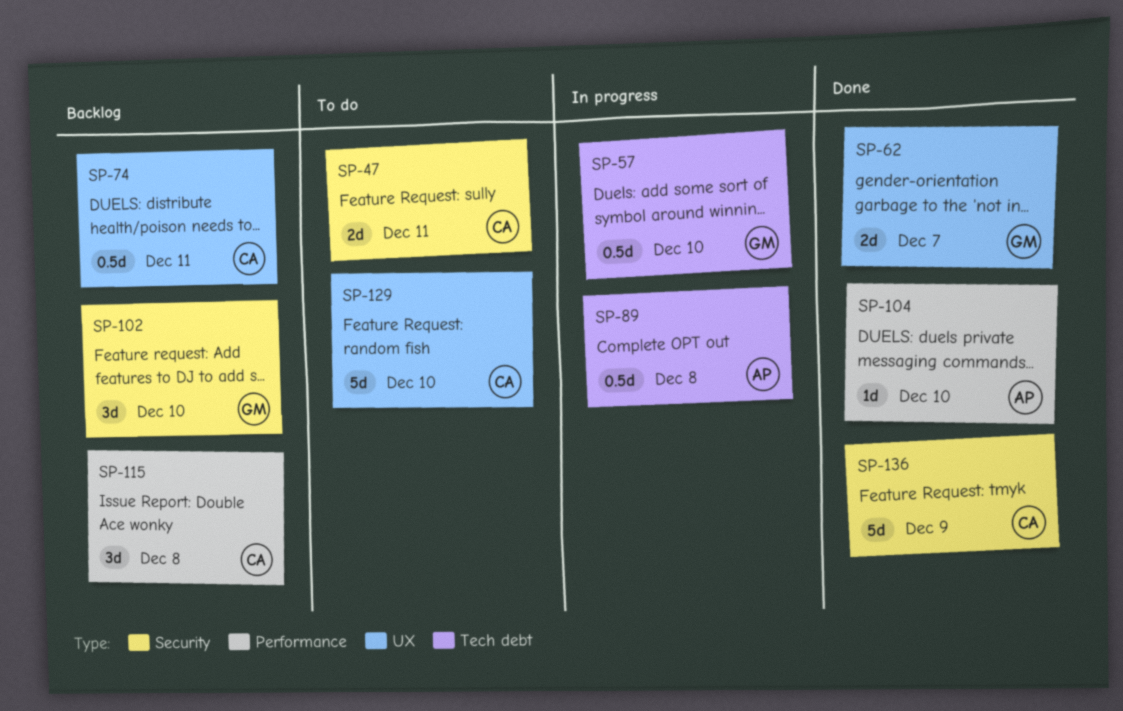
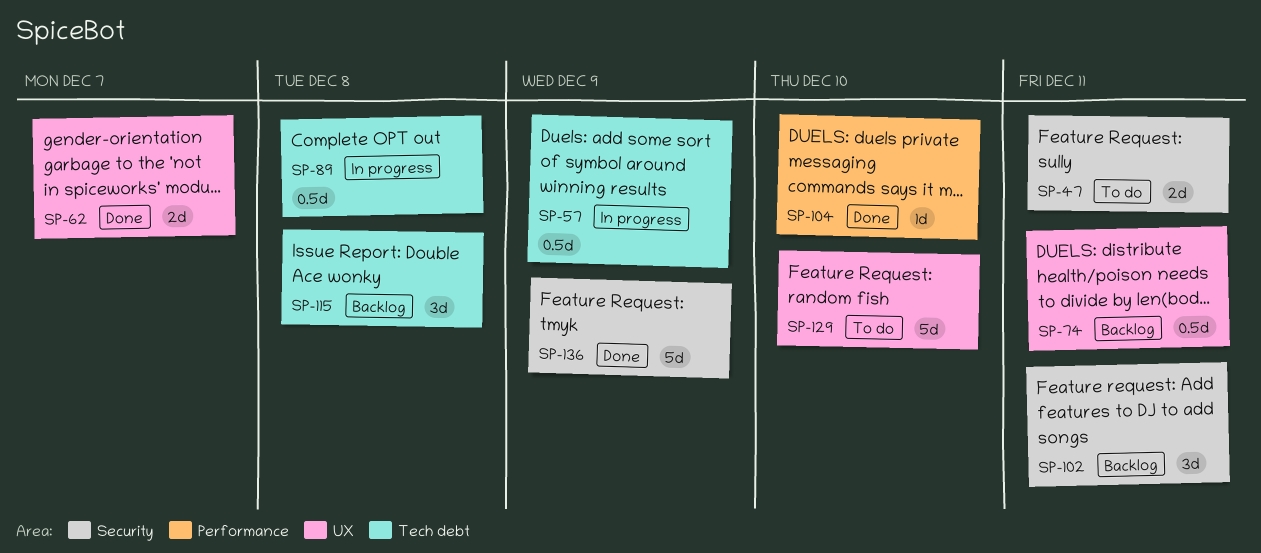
SP-57, due: Dec 10 -> Dec 9
SP-102, due: Dec 10 -> Dec 11
SP-115, label: Performance -> Tech debt

